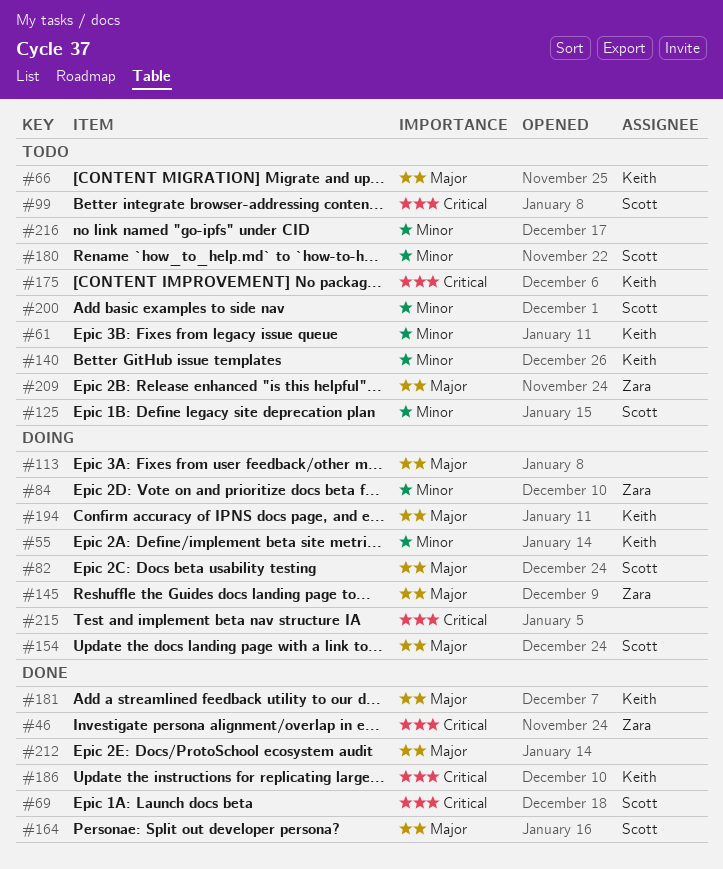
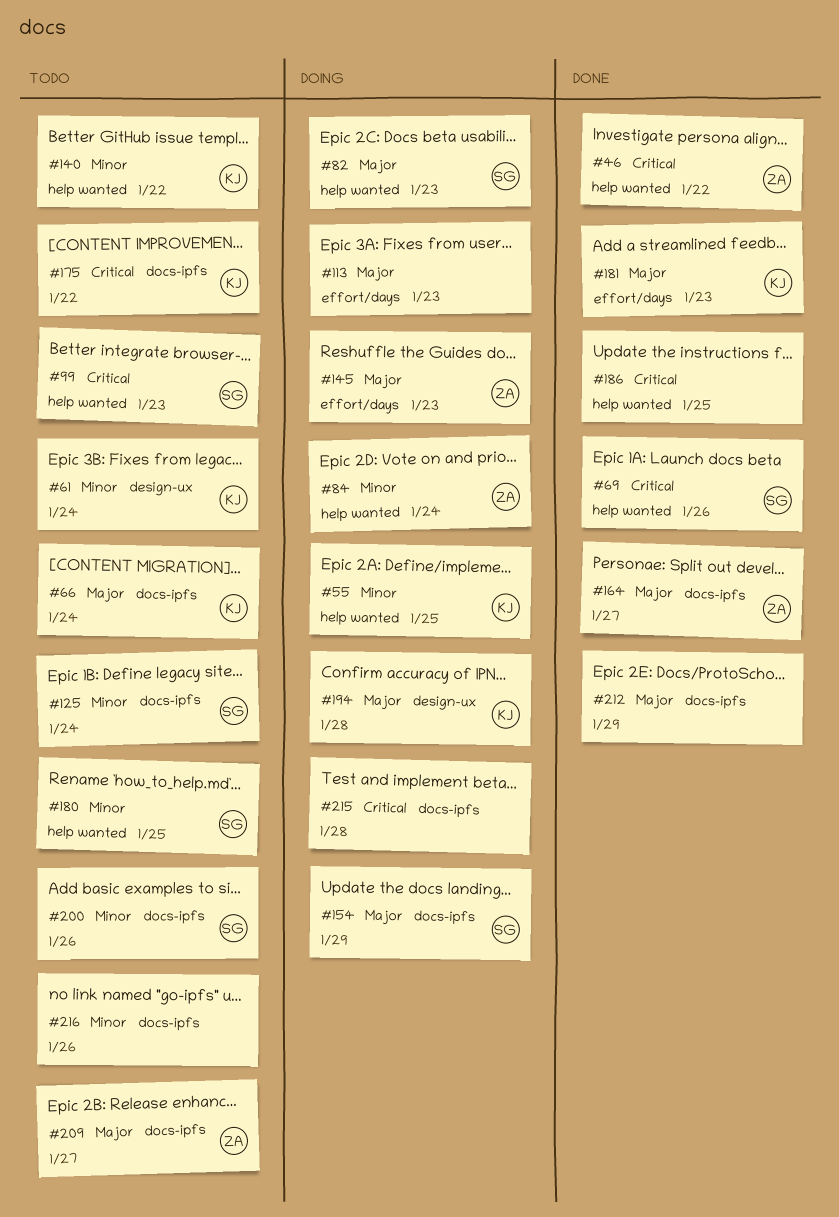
#164, owner: Scott -> Zara
#186, owner: Keith -> none

